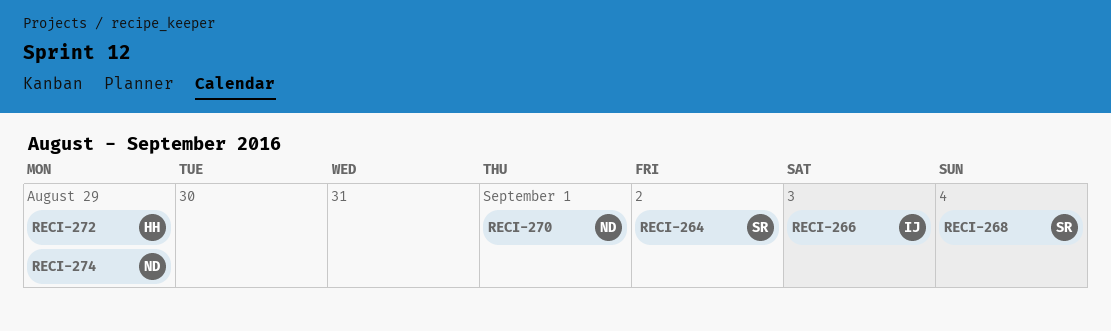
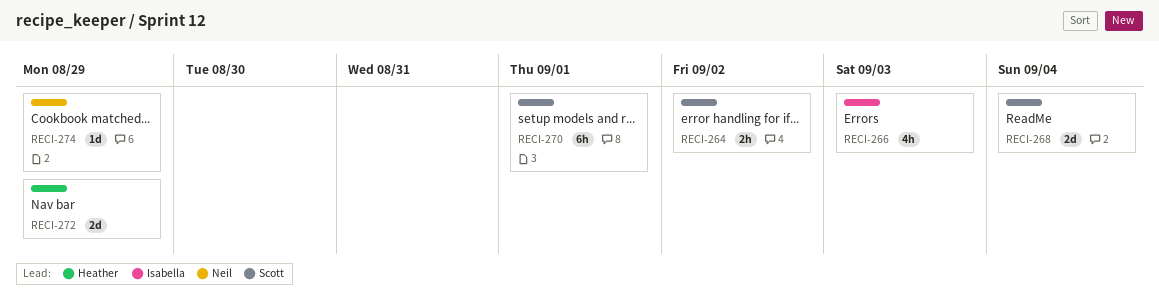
RECI-270, owner: Neil -> Scott

